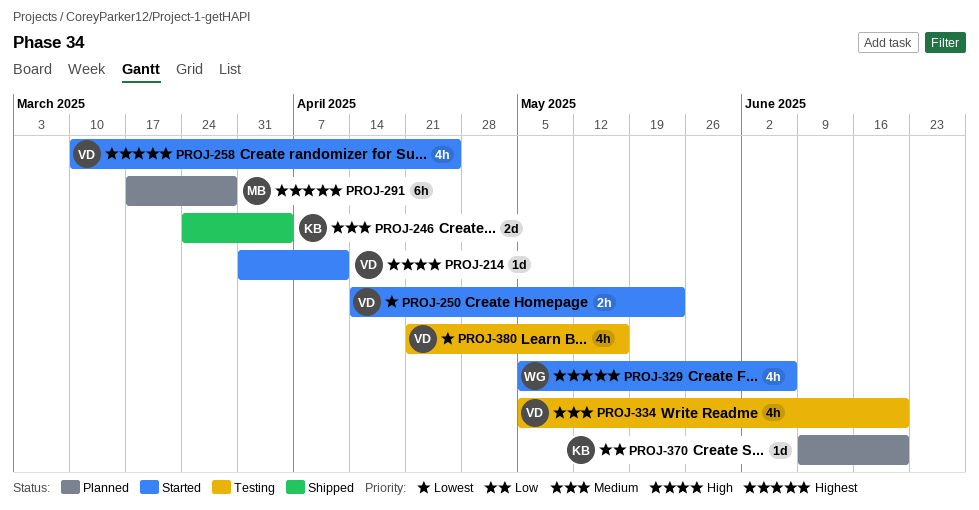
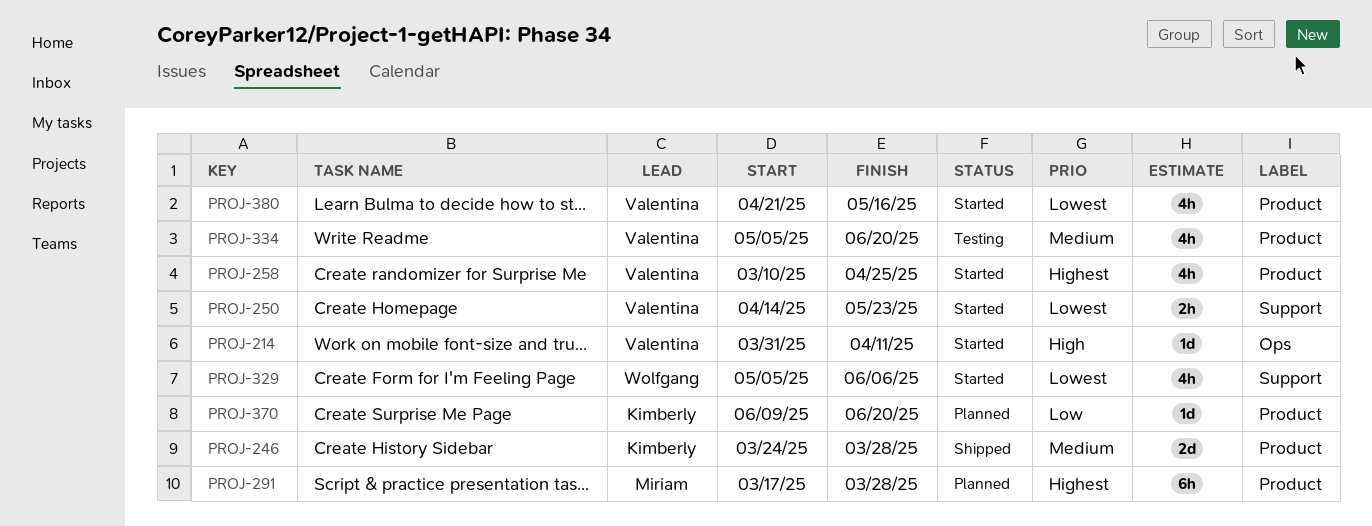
PROJ-246, due: Apr 4 -> Mar 28
PROJ-329, priority: Highest -> Lowest
PROJ-380, status: Testing -> Started

